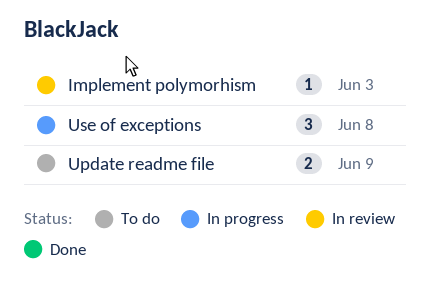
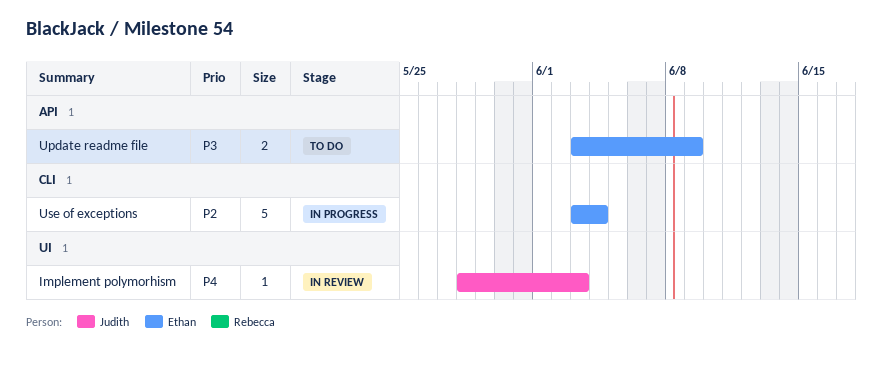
Use of exceptions, estimate: 3 -> 5
Use of exceptions, due: Jun 8 -> Jun 4

